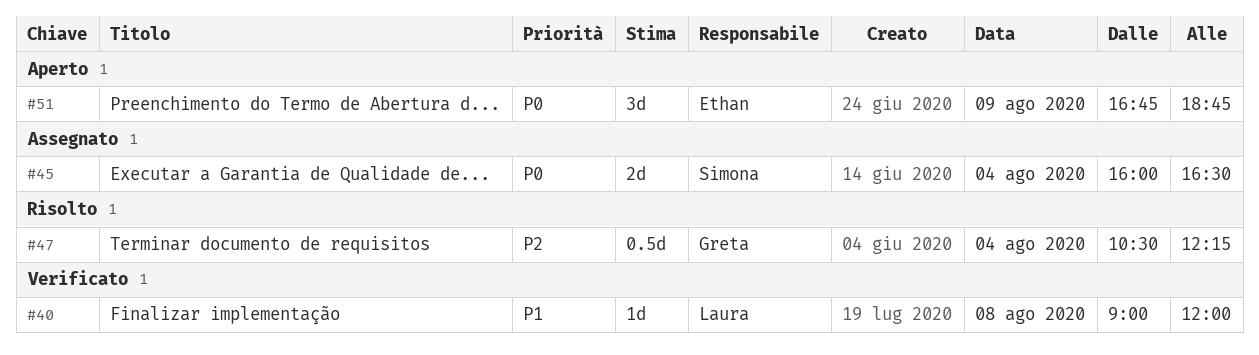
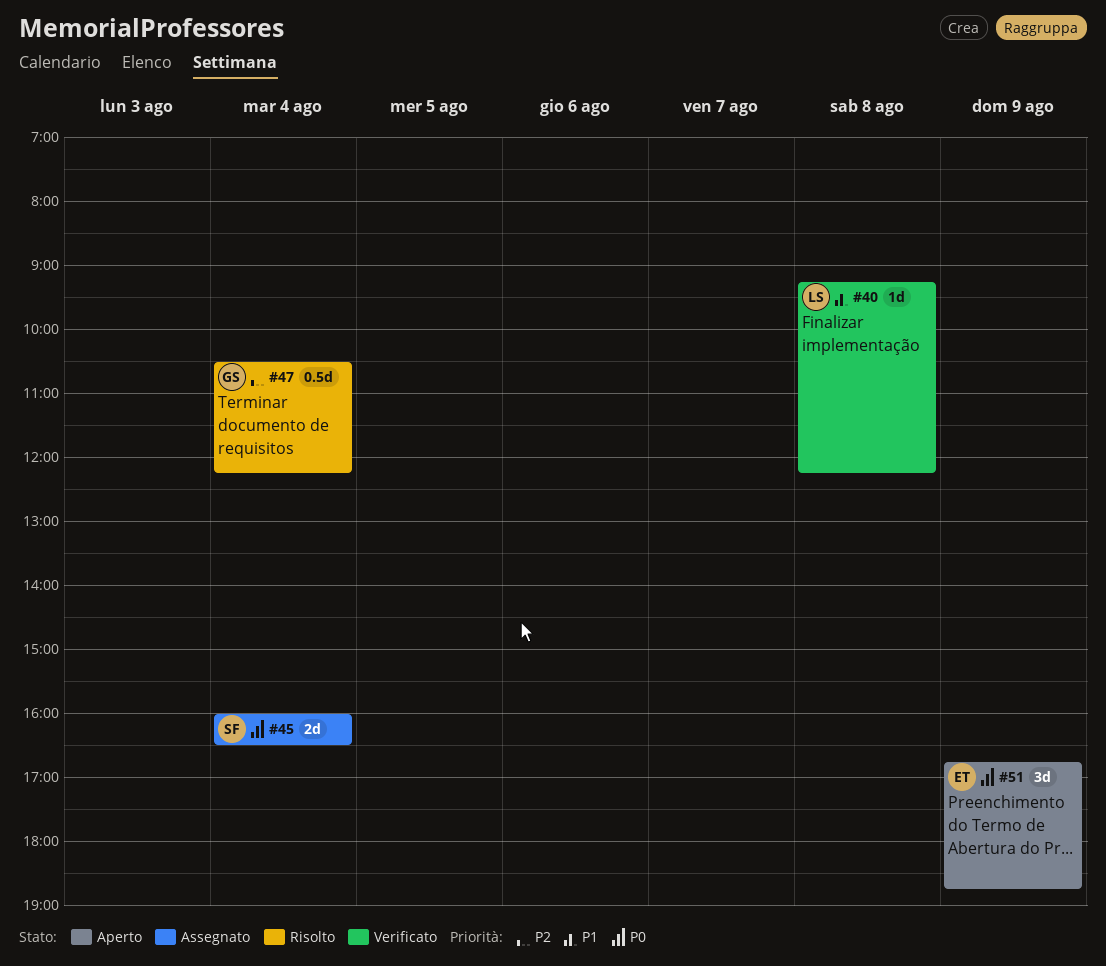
#40, begins: 09:00 -> 09:15
#40, ends: 12:00 -> 12:15

